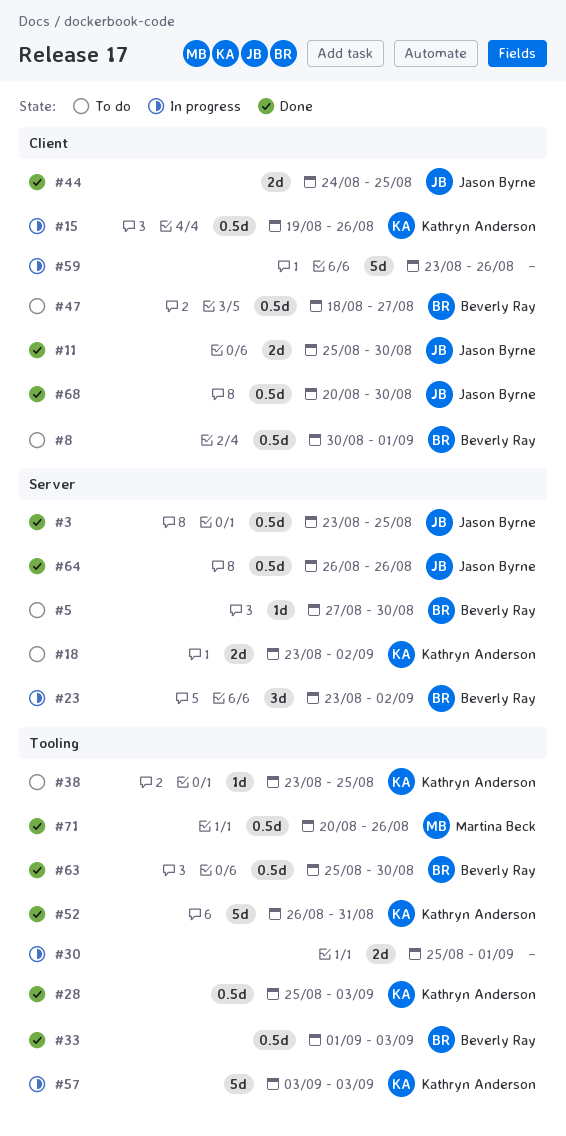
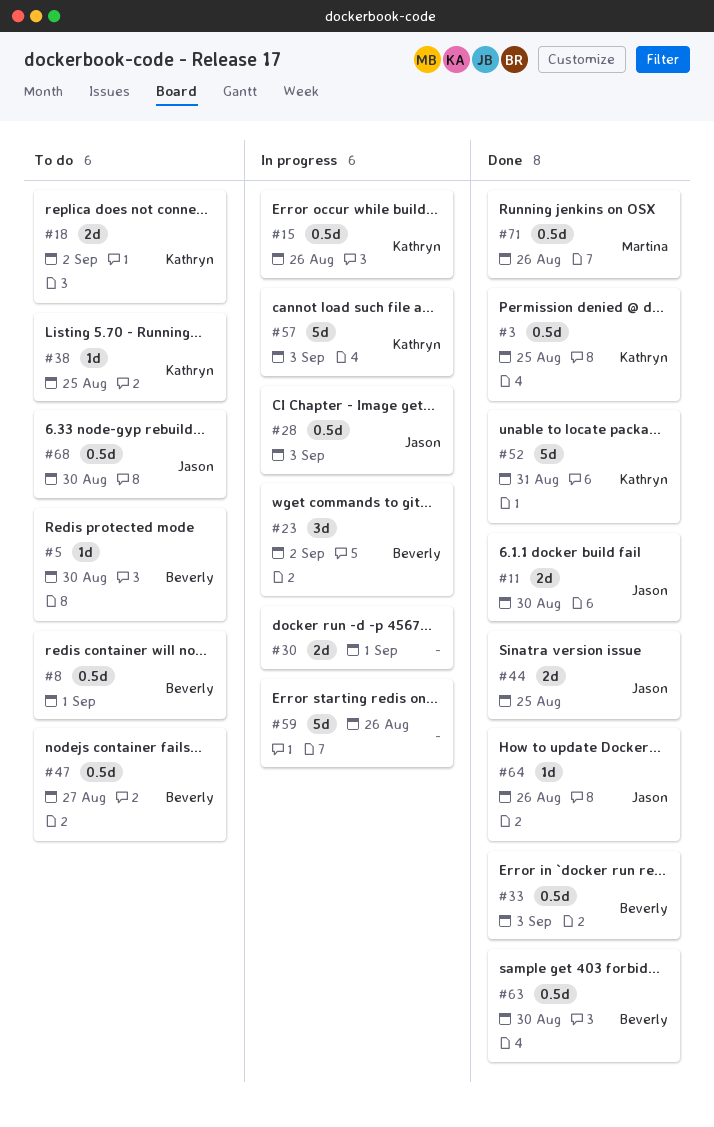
#3, owner: Jason Byrne -> Kathryn Anderson
#28, status: Done -> In progress
#28, owner: Kathryn Anderson -> Jason Byrne
#64, estimate: 0.5d -> 1d
#68, status: Done -> To do

